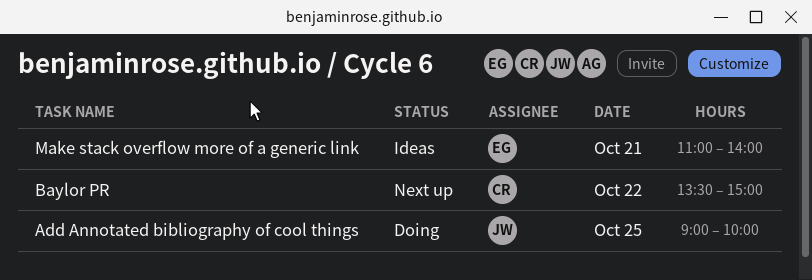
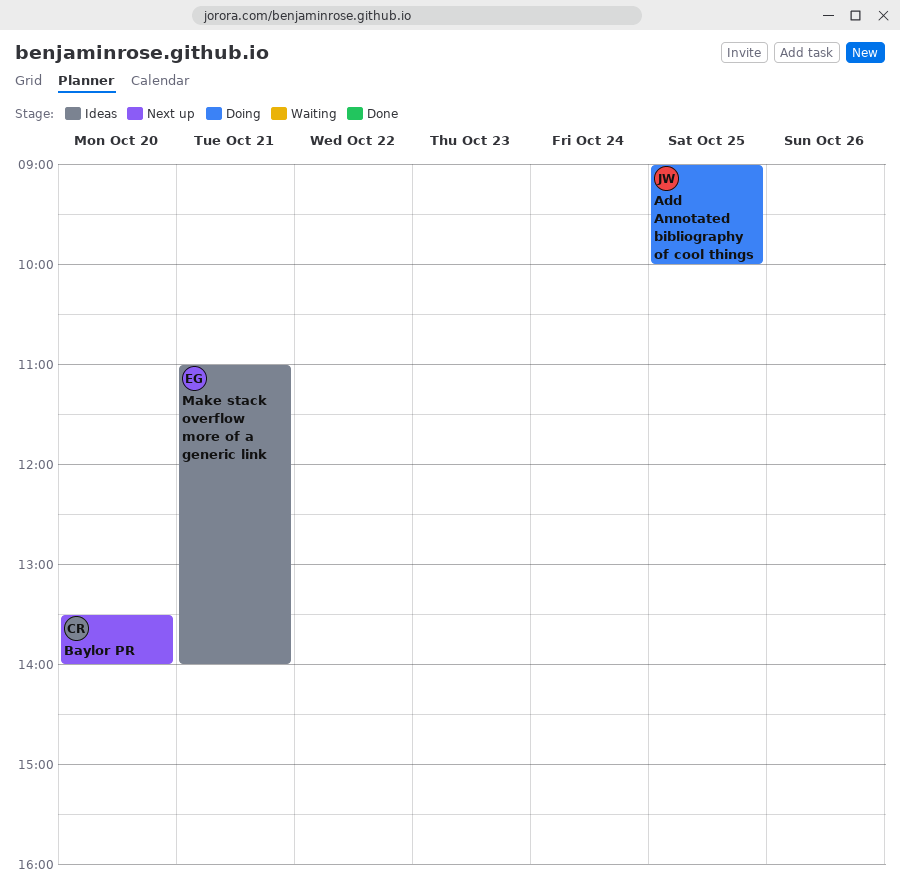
Baylor PR, day: Oct 22 -> Oct 20
Baylor PR, ends: 15:00 -> 14:00

